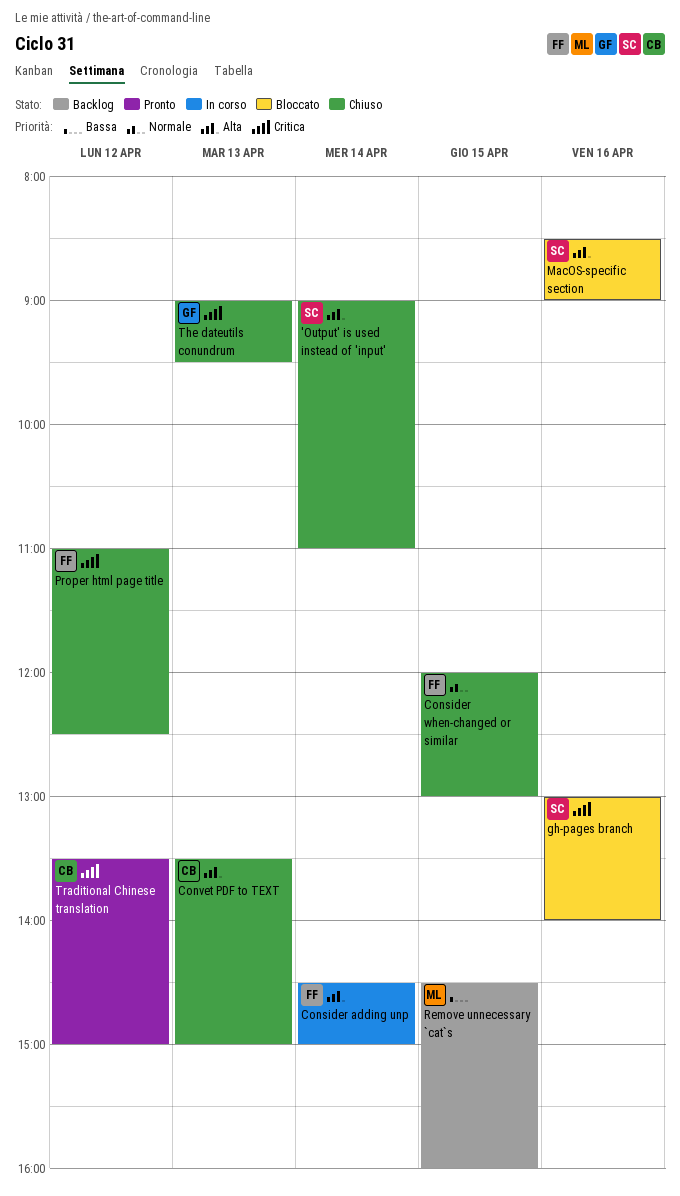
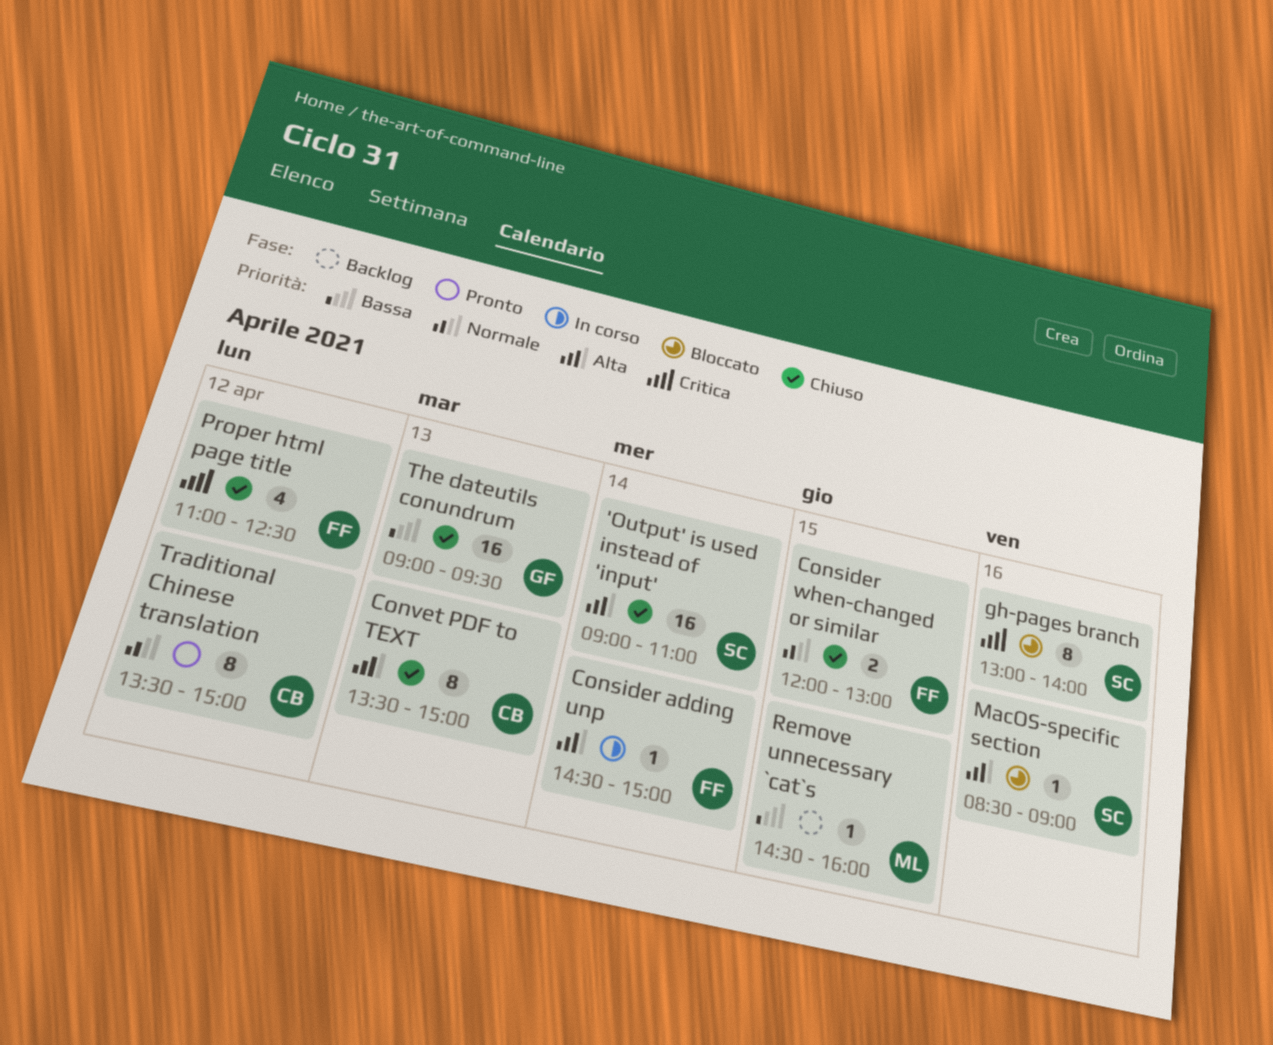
The dateutils conundrum, priority: Critica -> Bassa
Traditional Chinese translation, priority: Critica -> Normale

